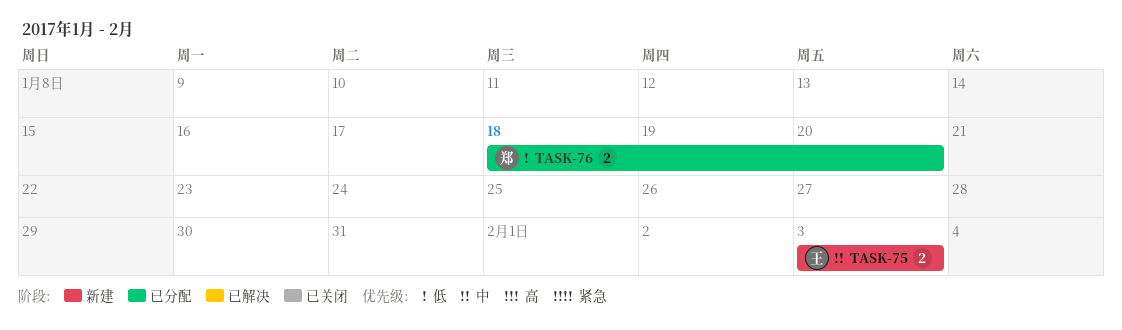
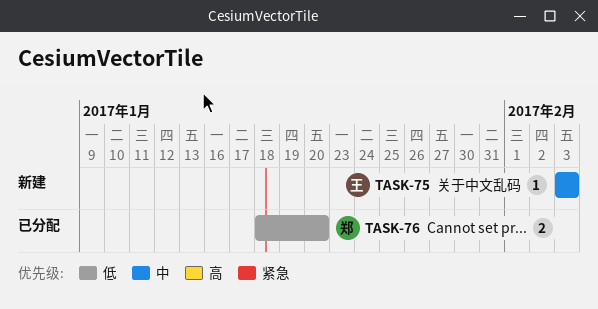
TASK-75, estimate: 2 -> 1

